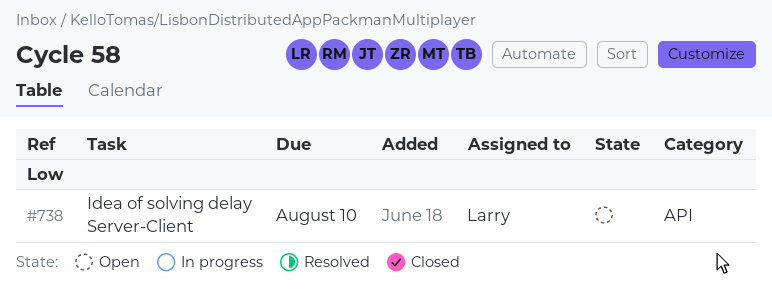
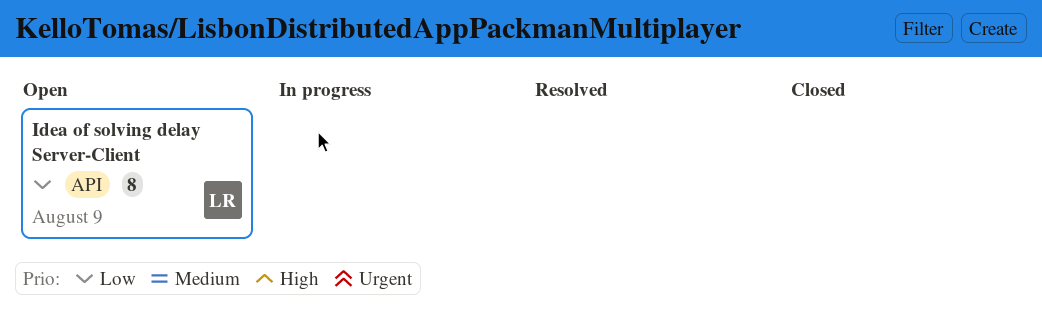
Idea of solving delay Server-Client, due: Aug 10 -> Aug 9

